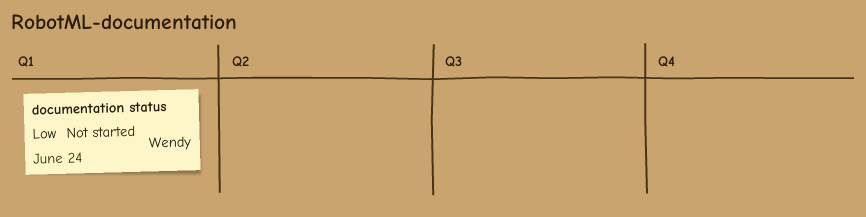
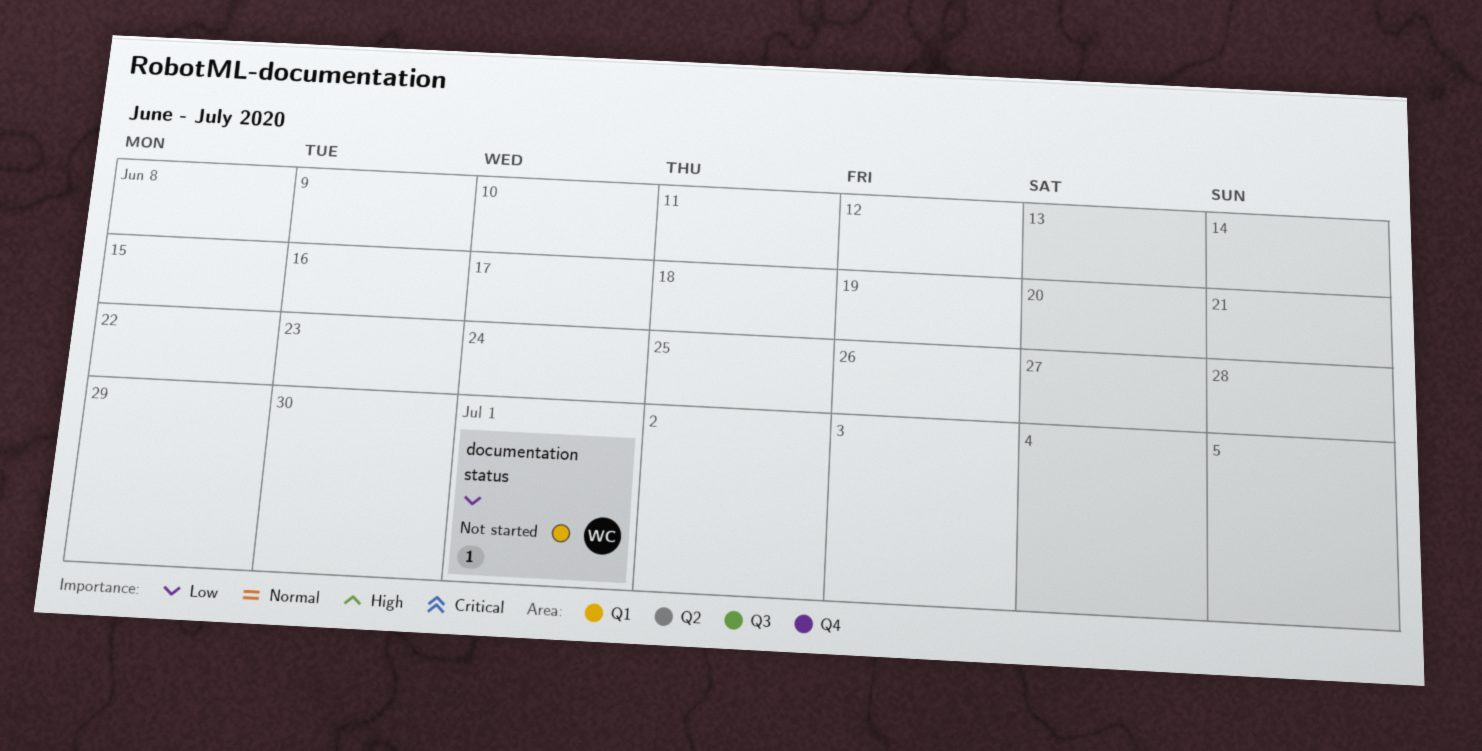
documentation status, due: Jun 24 -> Jul 1

